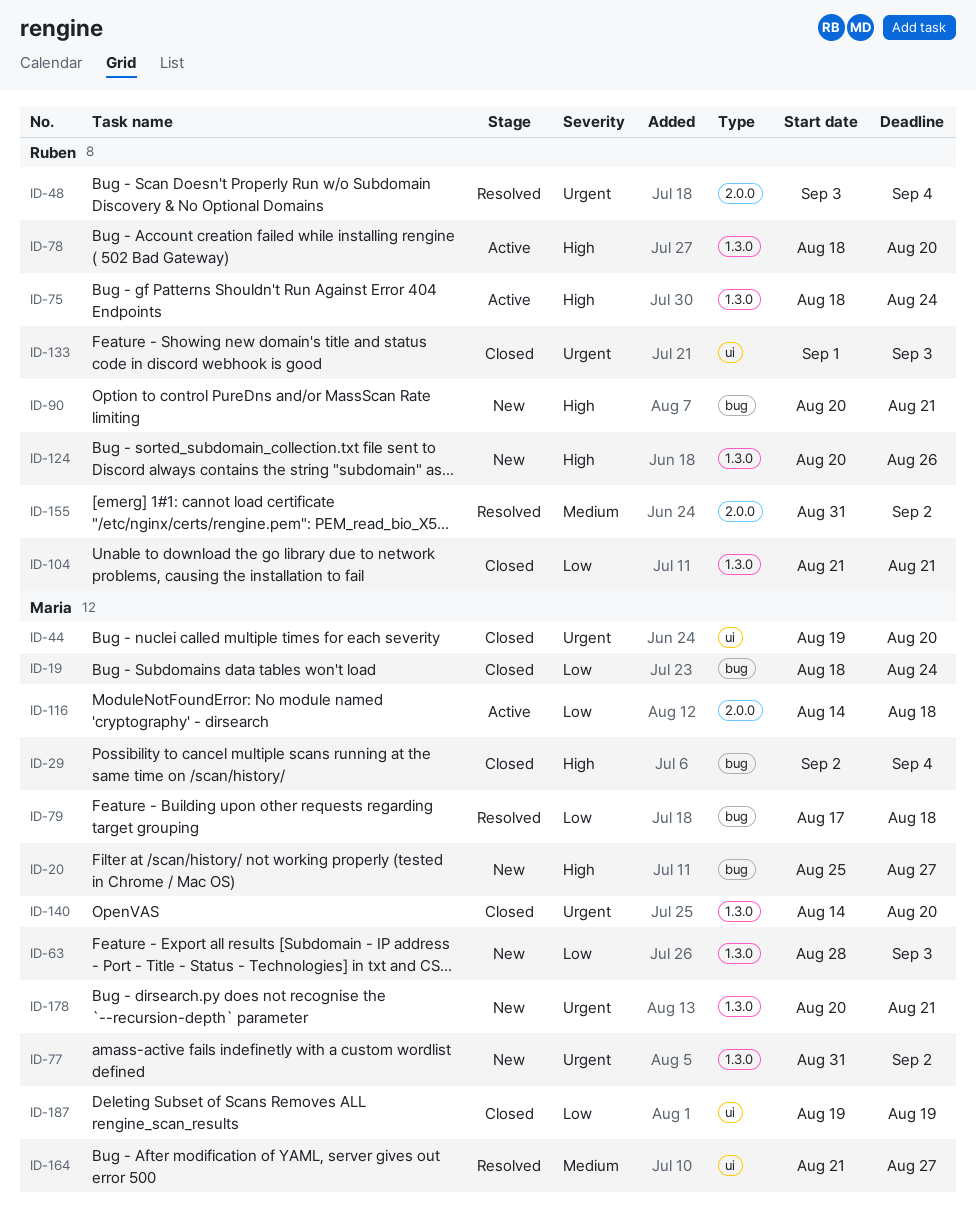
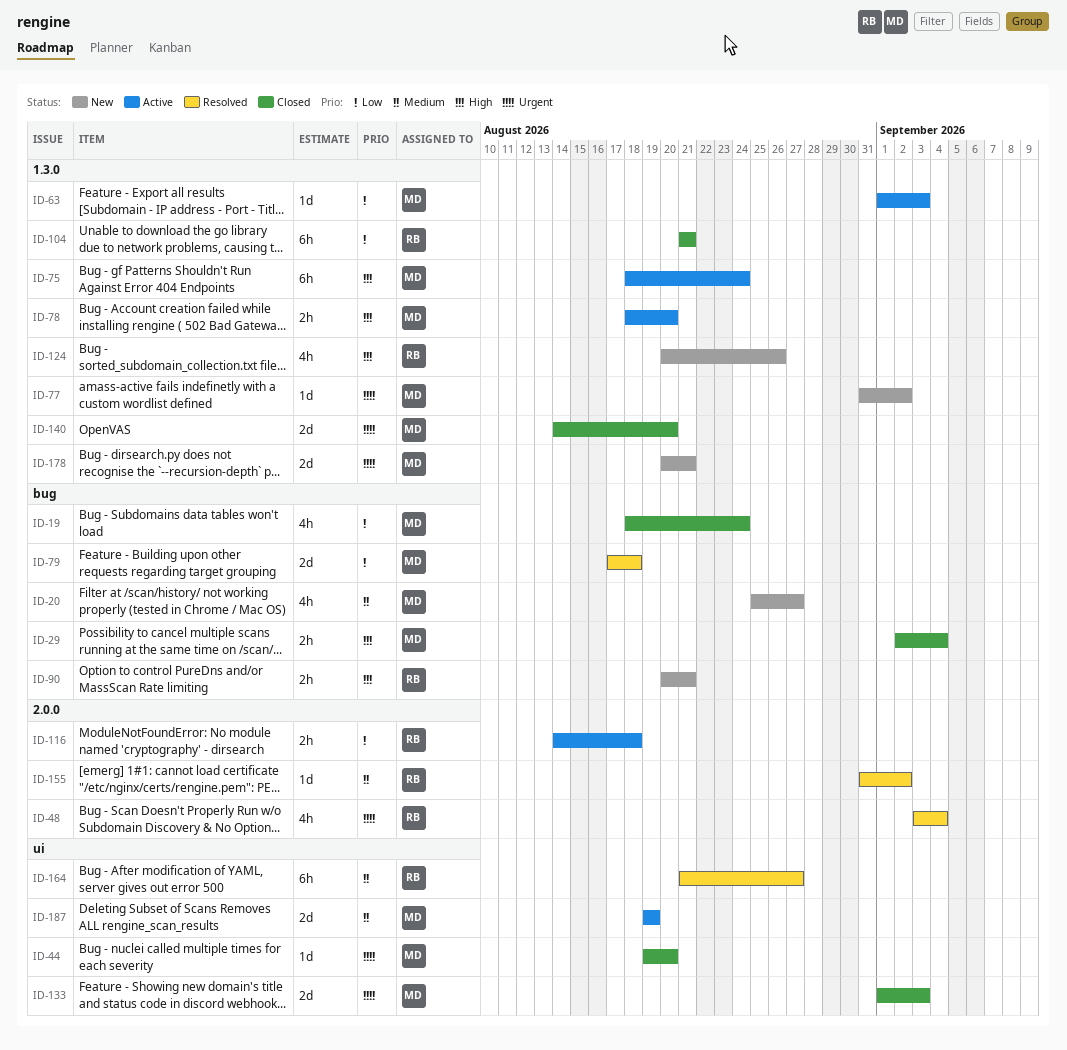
ID-20, priority: High -> Medium
ID-63, status: New -> Active
ID-63, start: Aug 28 -> Sep 1
ID-75, owner: Ruben -> Maria
ID-78, owner: Ruben -> Maria
ID-116, owner: Maria -> Ruben
ID-133, owner: Ruben -> Maria
ID-164, owner: Maria -> Ruben
ID-187, status: Closed -> Active
ID-187, priority: Low -> Medium

